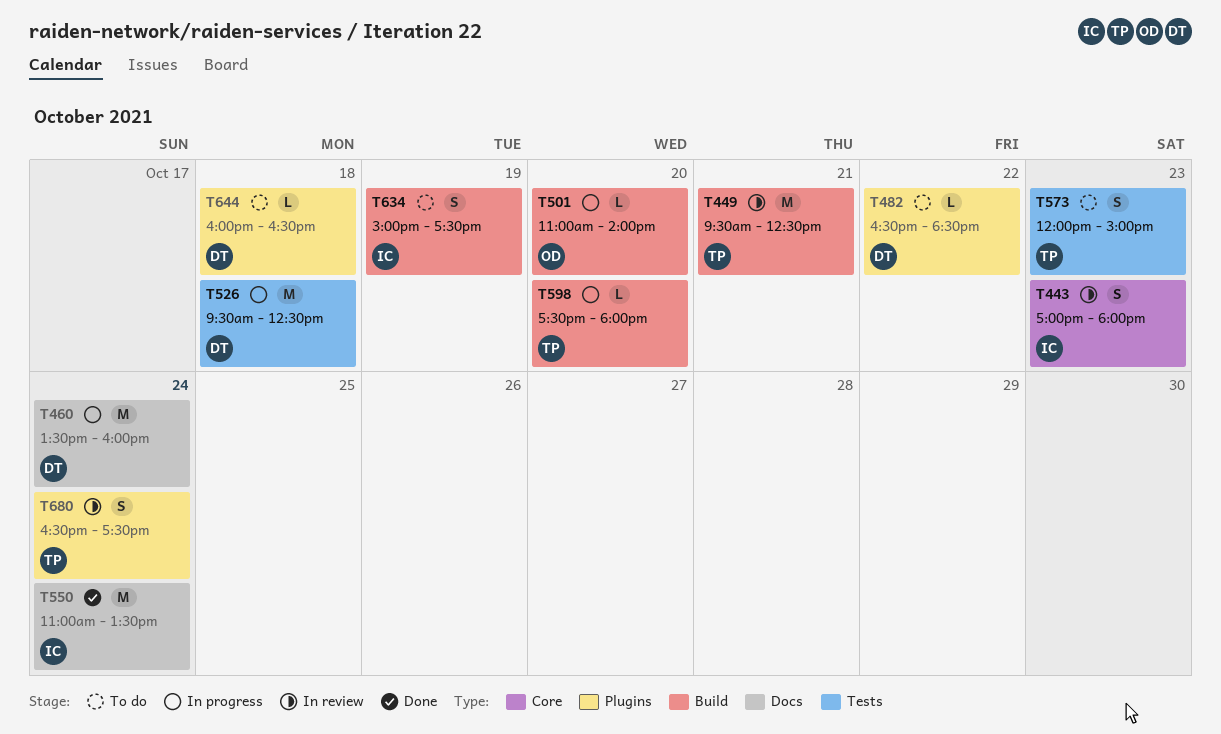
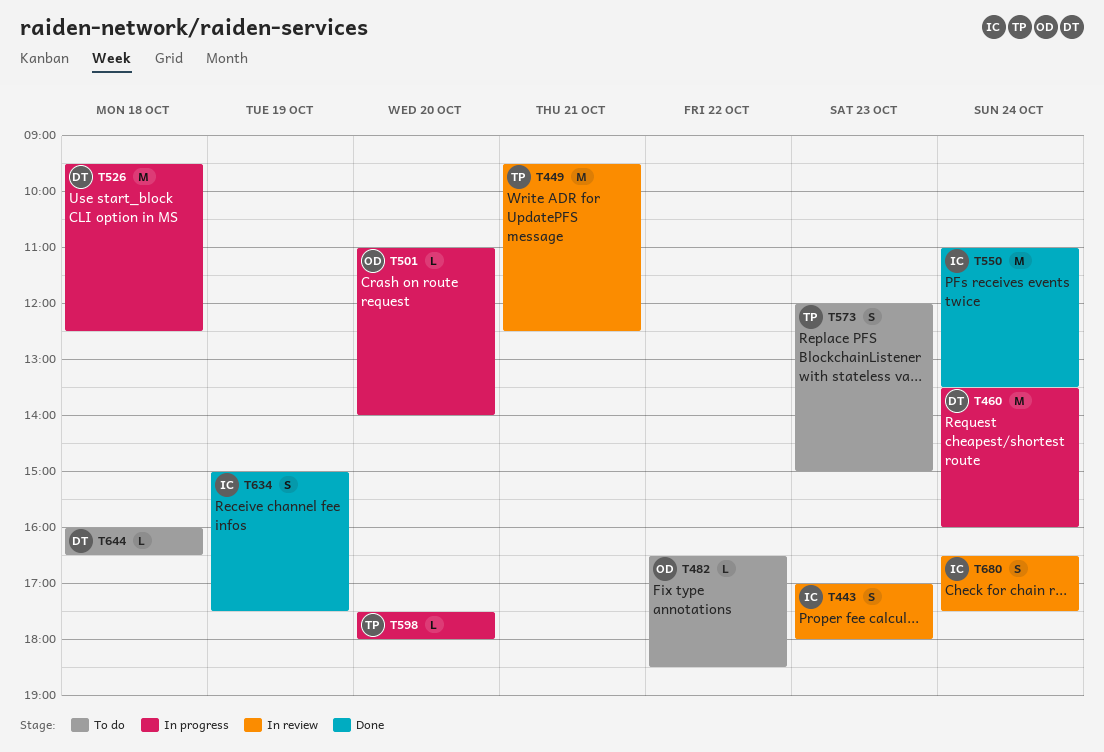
T482, owner: DT -> OD
T634, status: To do -> Done
T680, owner: TP -> IC

